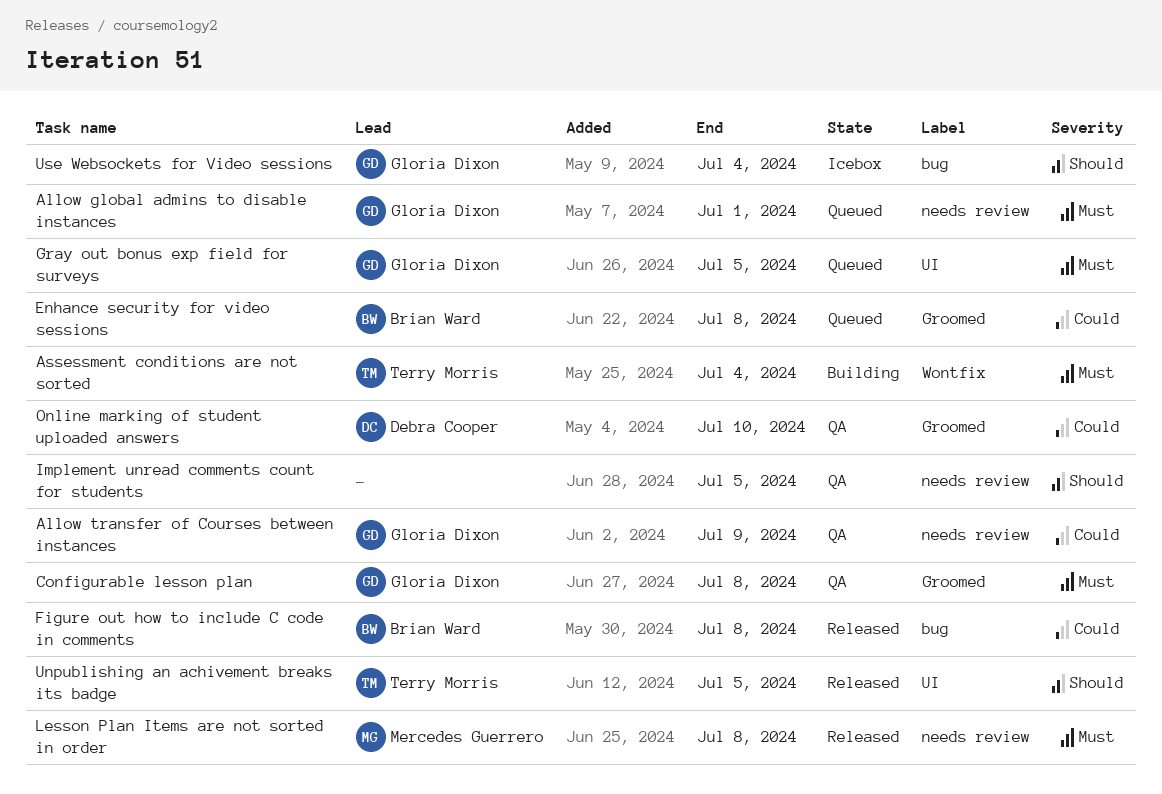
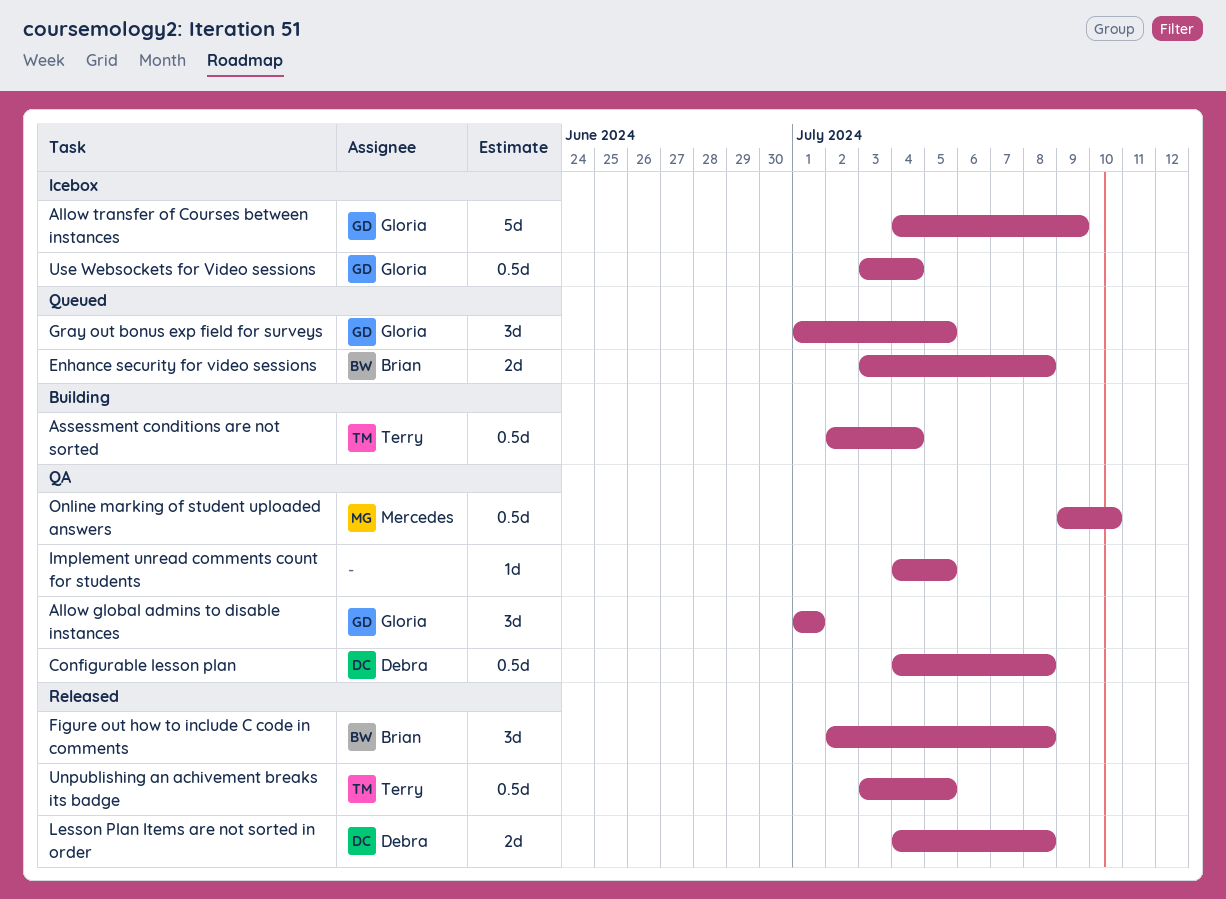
Allow global admins to disable instances, status: Queued -> QA
Allow transfer of Courses between instances, status: QA -> Icebox
Configurable lesson plan, owner: Gloria Dixon -> Debra Cooper
Lesson Plan Items are not sorted in order, owner: Mercedes Guerrero -> Debra Cooper
Online marking of student uploaded answers, owner: Debra Cooper -> Mercedes Guerrero

